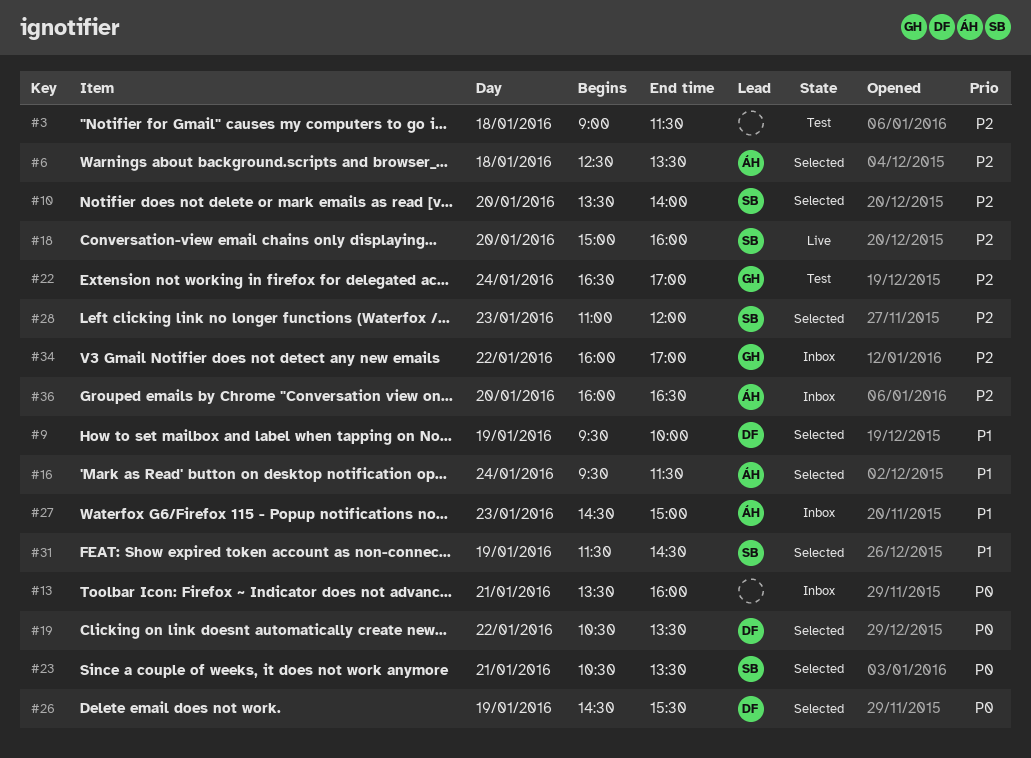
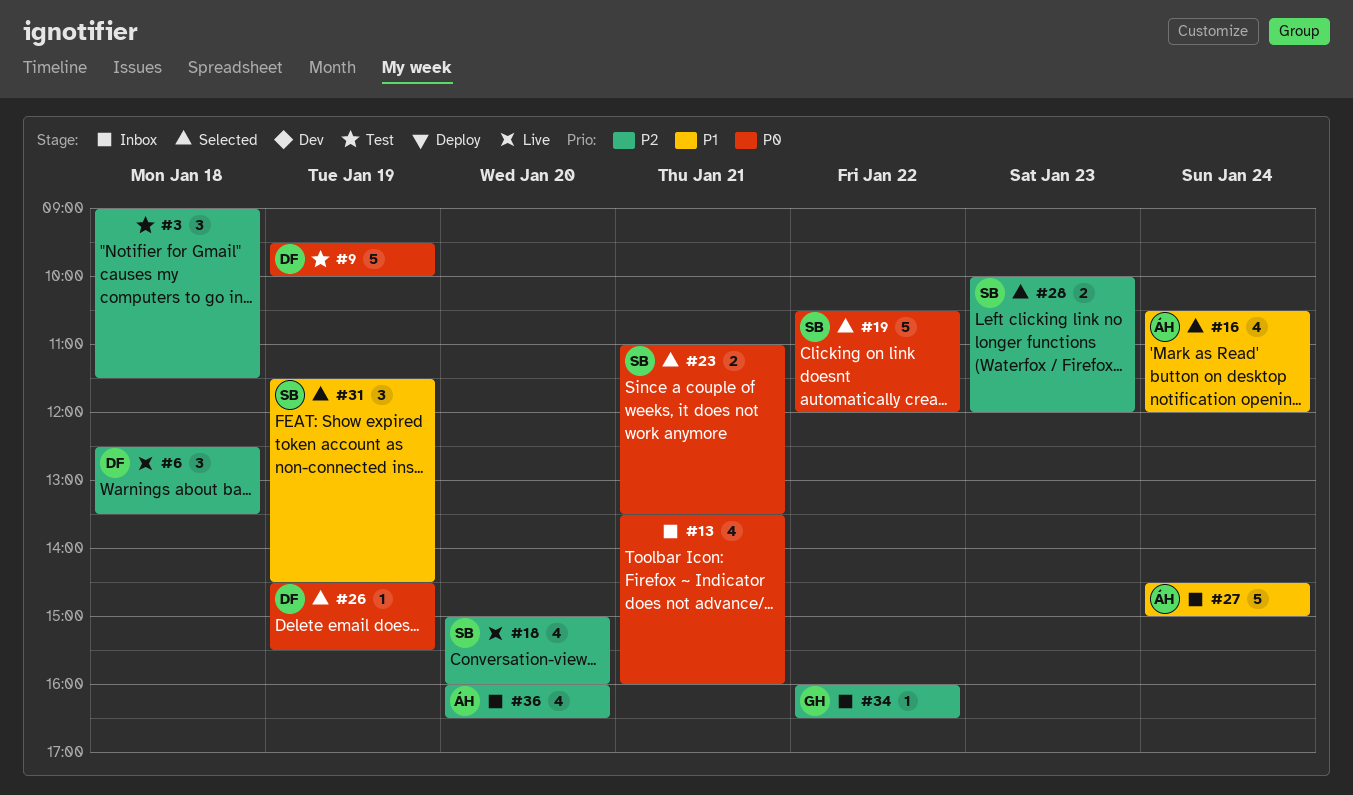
#6, status: Selected -> Live
#6, owner: ÁH -> DF
#9, status: Selected -> Test
#9, priority: P1 -> P0
#10: present -> none
#16, begins: 09:30 -> 10:30
#16, ends: 11:30 -> 12:00
#19, owner: DF -> SB
#19, ends: 13:30 -> 12:00
#22: present -> none
#23, begins: 10:30 -> 11:00
#27, day: Jan 23 -> Jan 24
#28, begins: 11:00 -> 10:00
#34, ends: 17:00 -> 16:30

